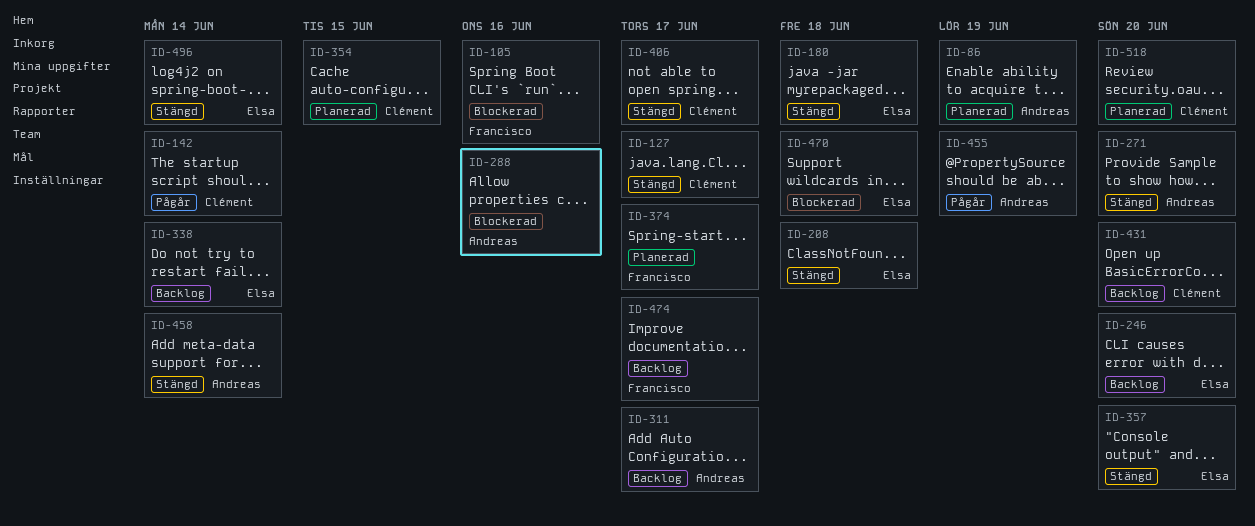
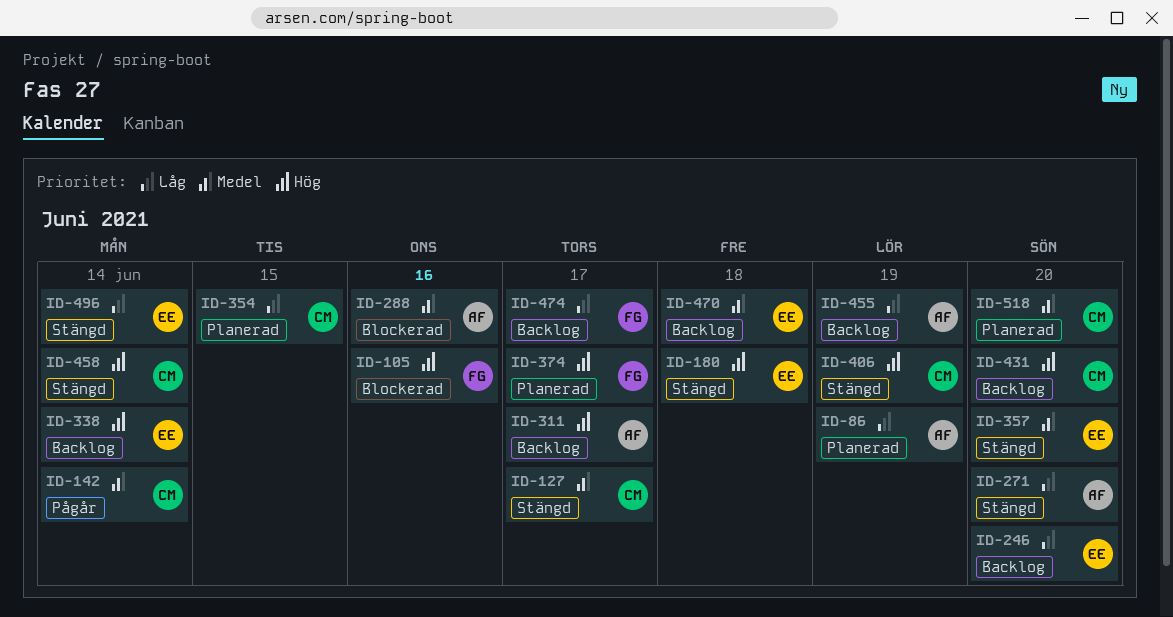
ID-208: present -> none
ID-406, due: Jun 17 -> Jun 19
ID-455, status: Pågår -> Backlog
ID-458, owner: Andreas -> Clément
ID-470, status: Blockerad -> Backlog

